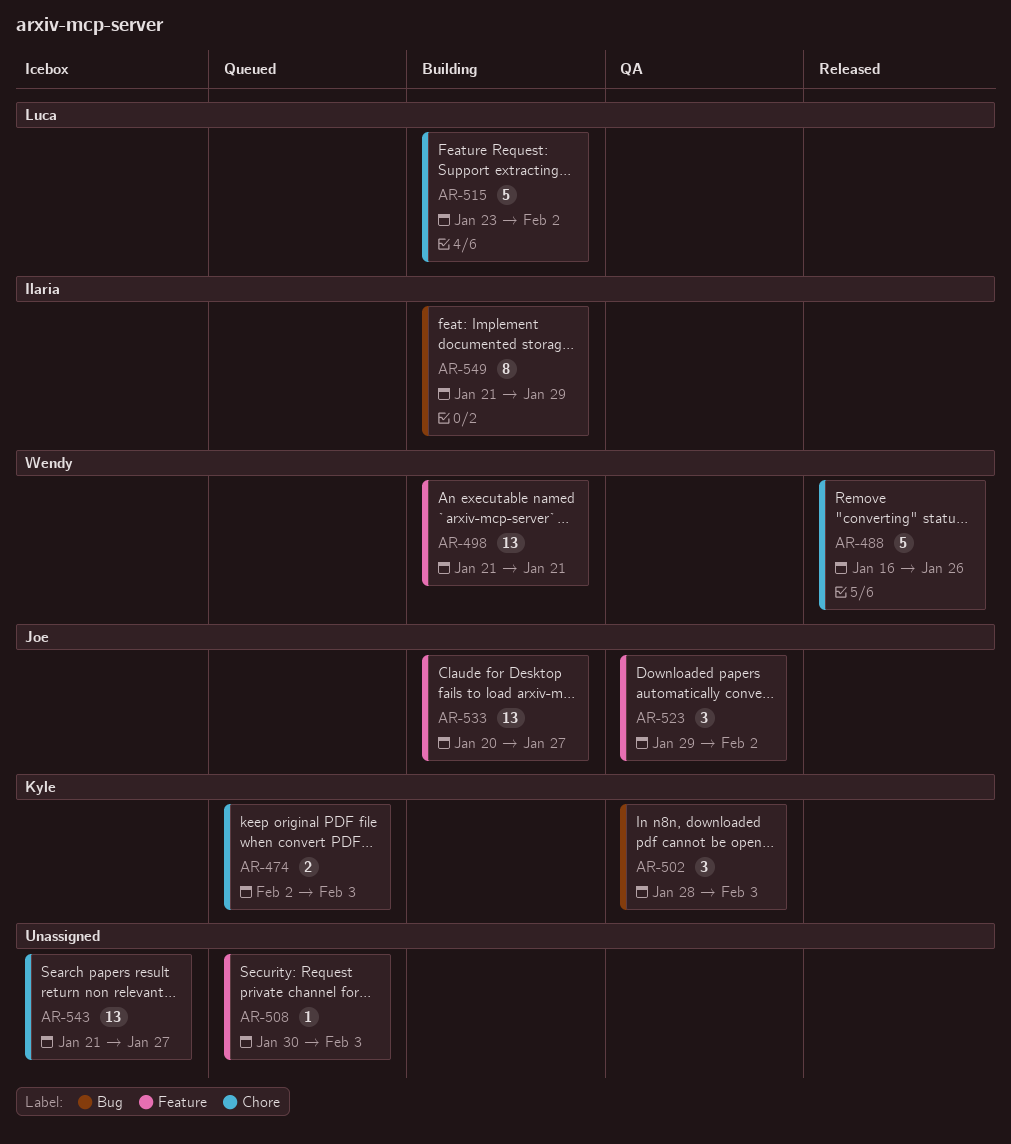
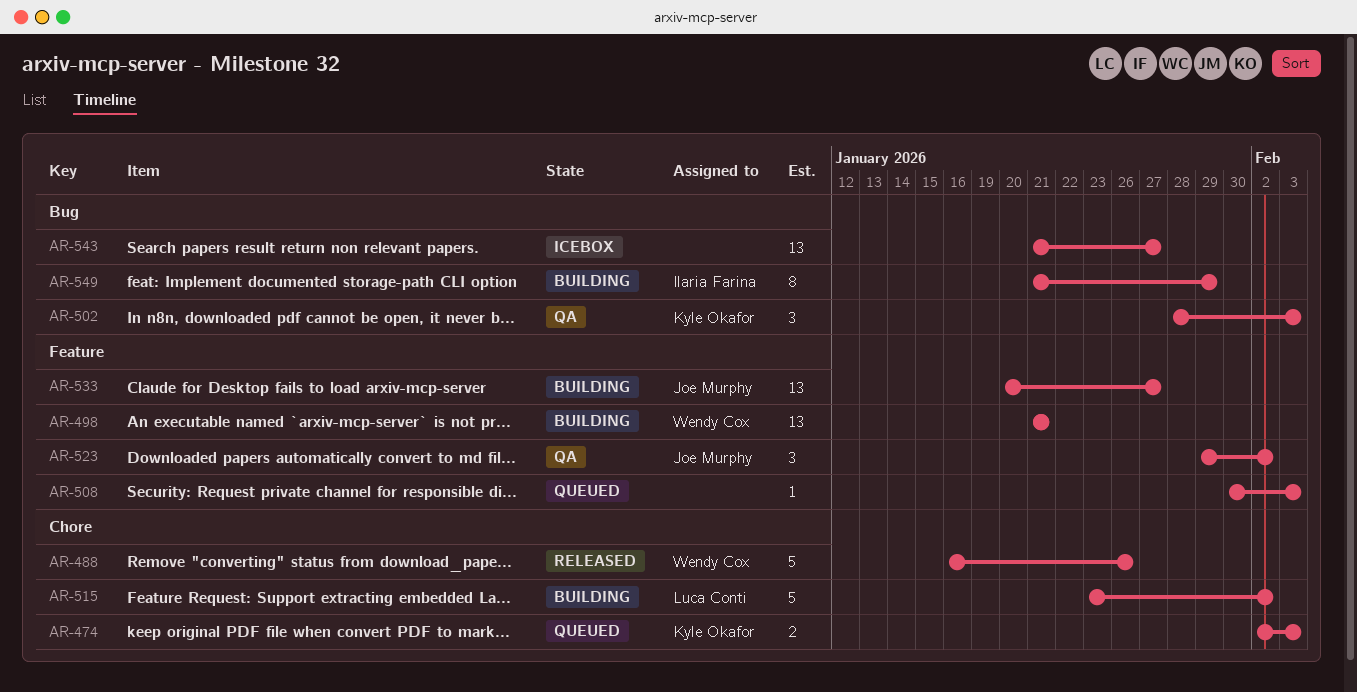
AR-543, label: Chore -> Bug

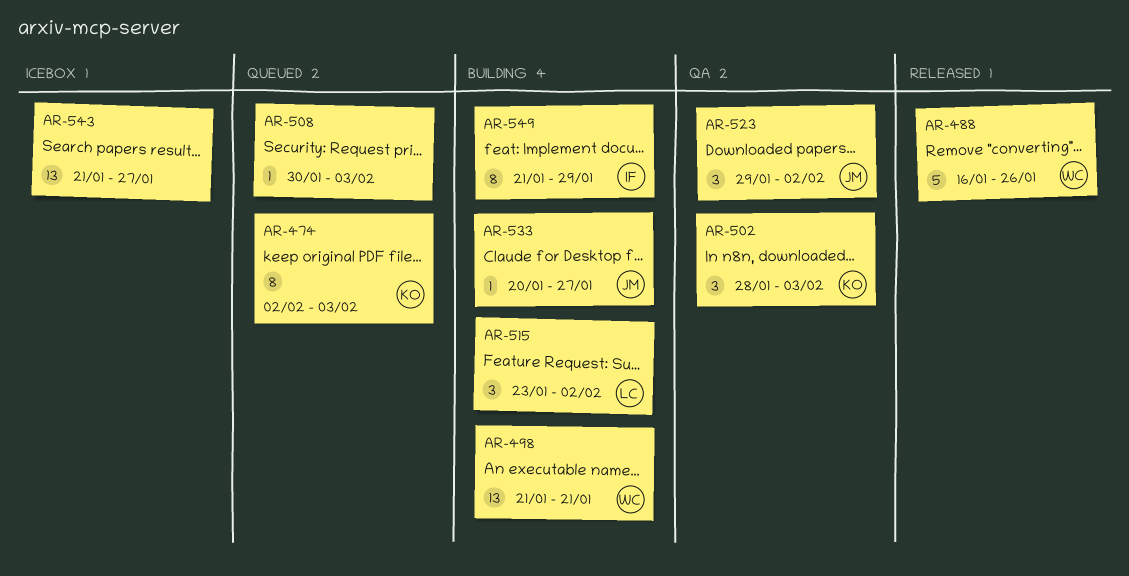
AR-474, estimate: 2 -> 8
AR-515, estimate: 5 -> 3
AR-533, estimate: 13 -> 1

